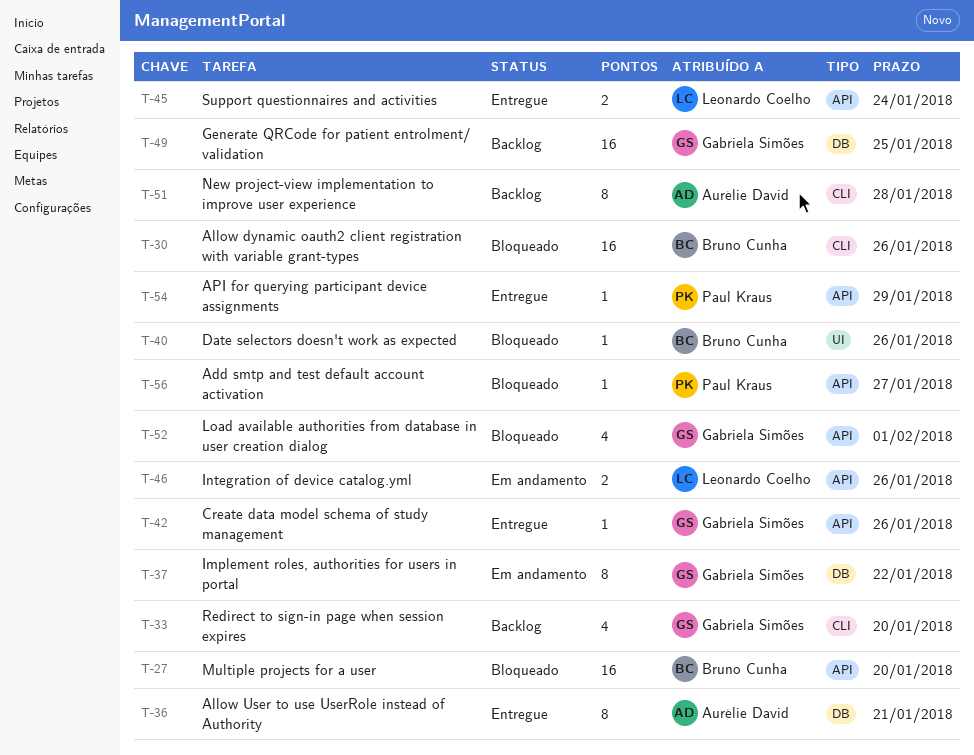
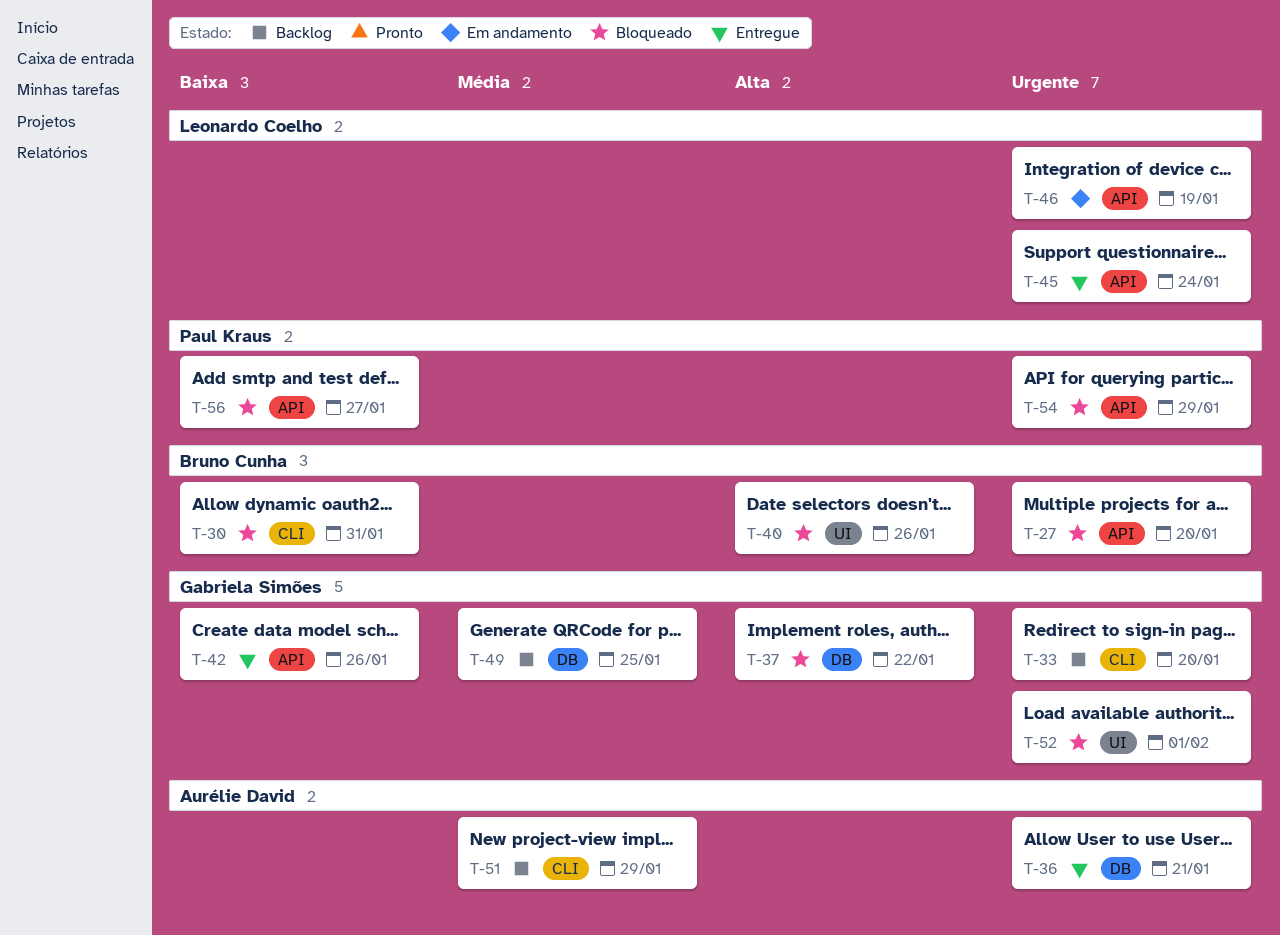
T-30, due: Jan 26 -> Jan 31
T-37, status: Em andamento -> Bloqueado
T-46, due: Jan 26 -> Jan 19
T-51, due: Jan 28 -> Jan 29
T-52, label: API -> UI
T-54, status: Entregue -> Bloqueado

